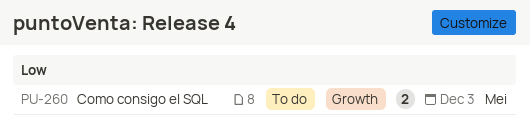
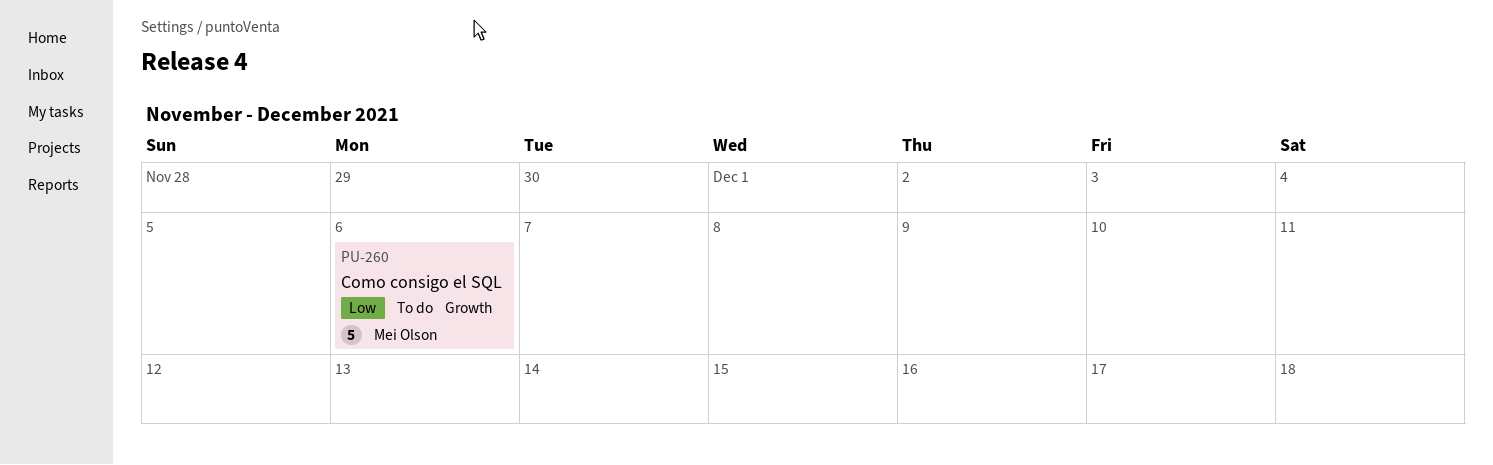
PU-260, estimate: 2 -> 5
PU-260, due: Dec 3 -> Dec 6

